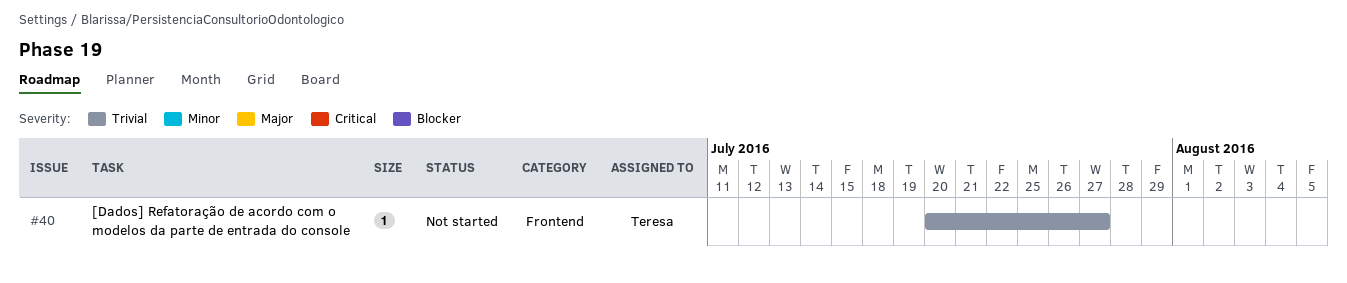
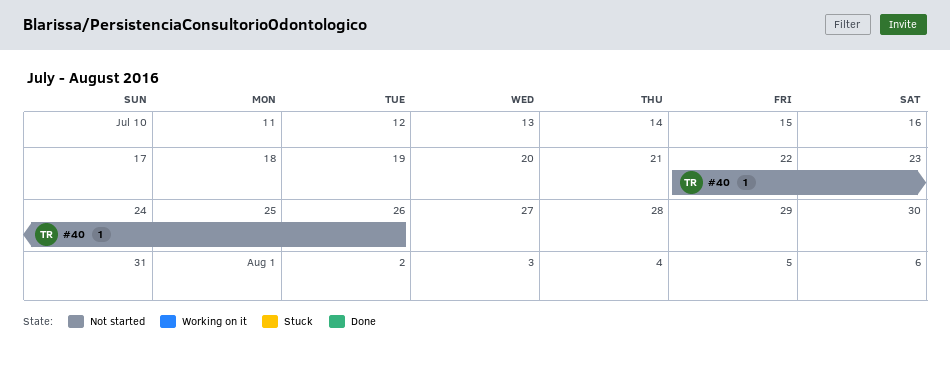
#40, start: Jul 20 -> Jul 22
#40, due: Jul 27 -> Jul 26

